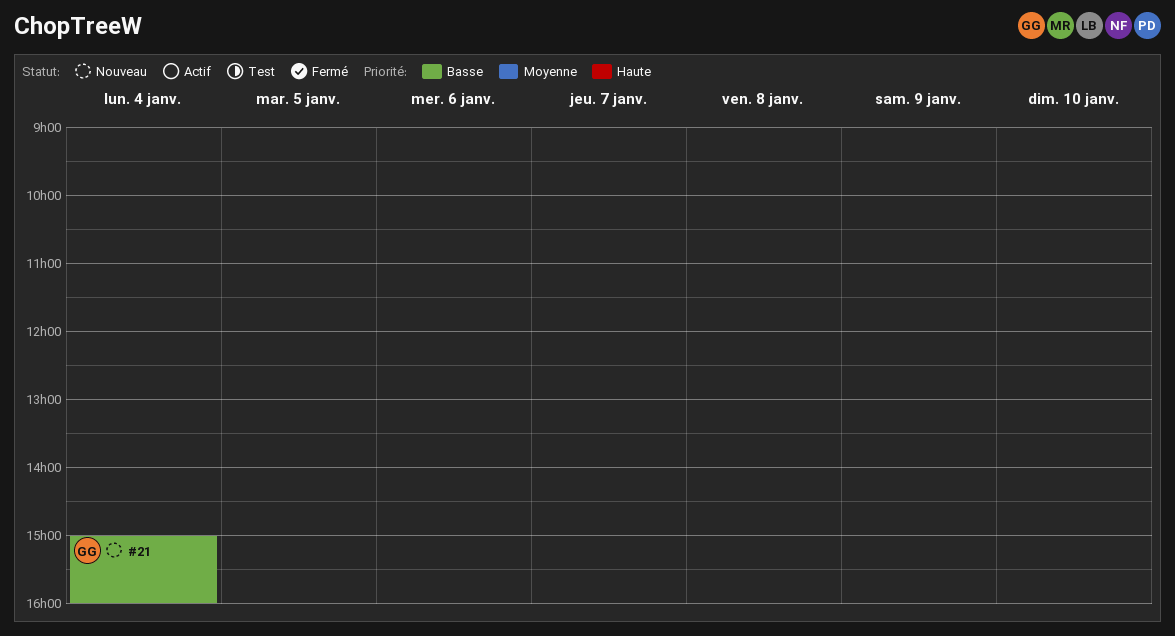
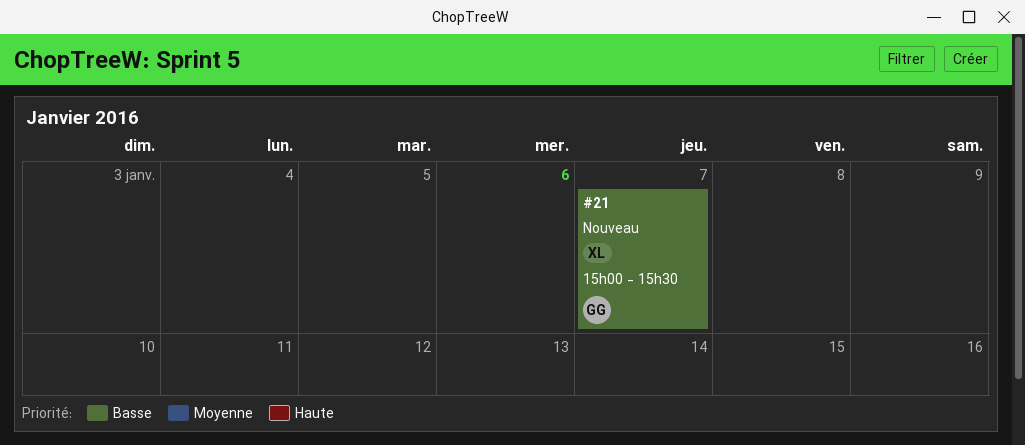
#21, day: Jan 4 -> Jan 7
#21, ends: 16:00 -> 15:30

